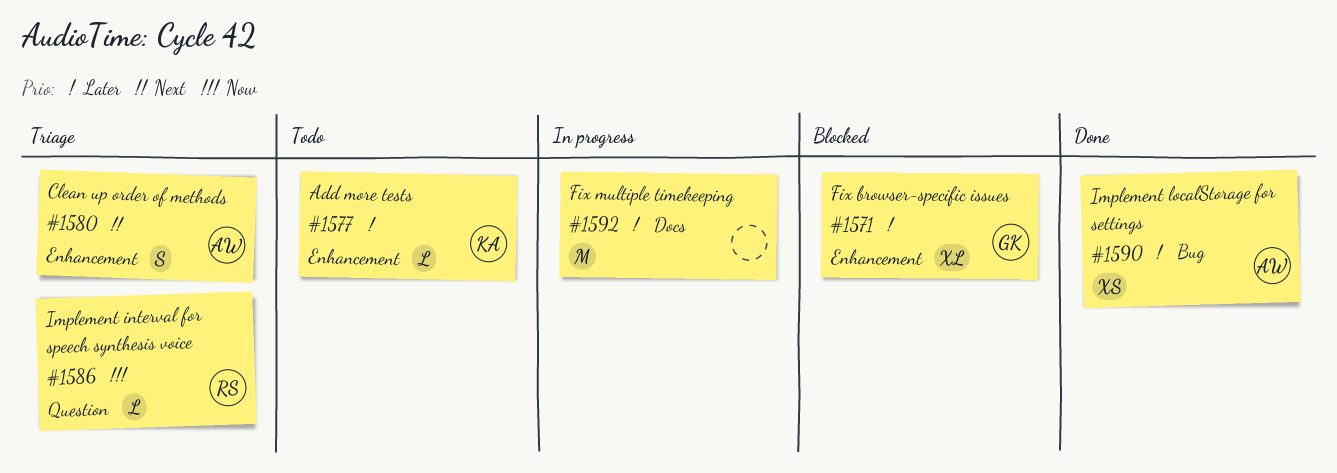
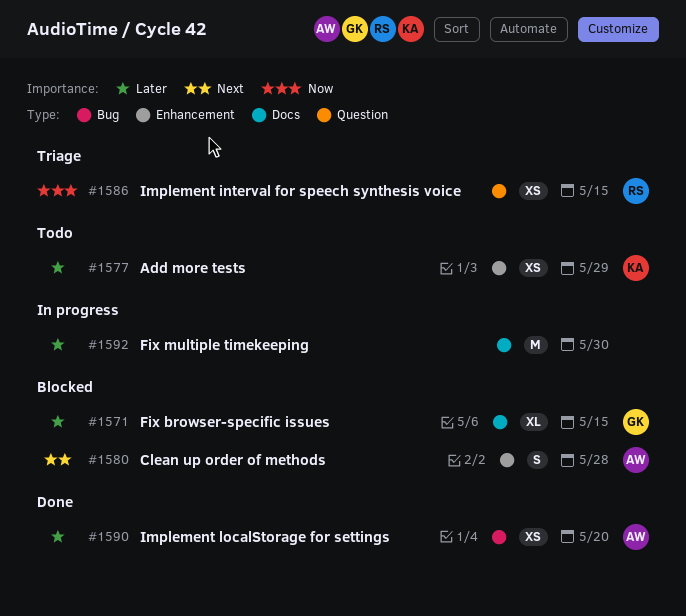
#1571, label: Enhancement -> Docs
#1577, estimate: L -> XS
#1580, status: Triage -> Blocked
#1586, estimate: L -> XS

